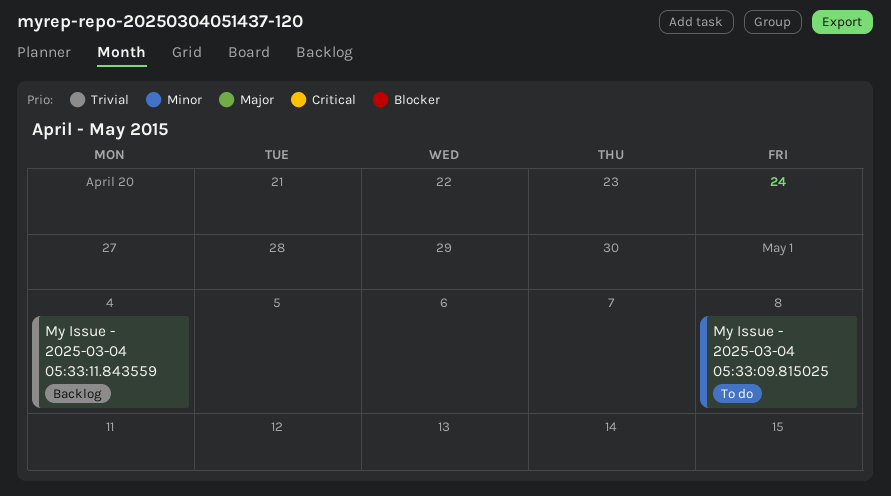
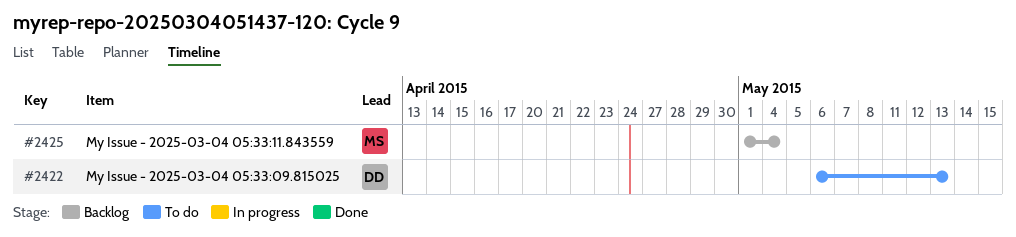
My Issue - 2025-03-04 05:33:09.815025, due: May 8 -> May 13

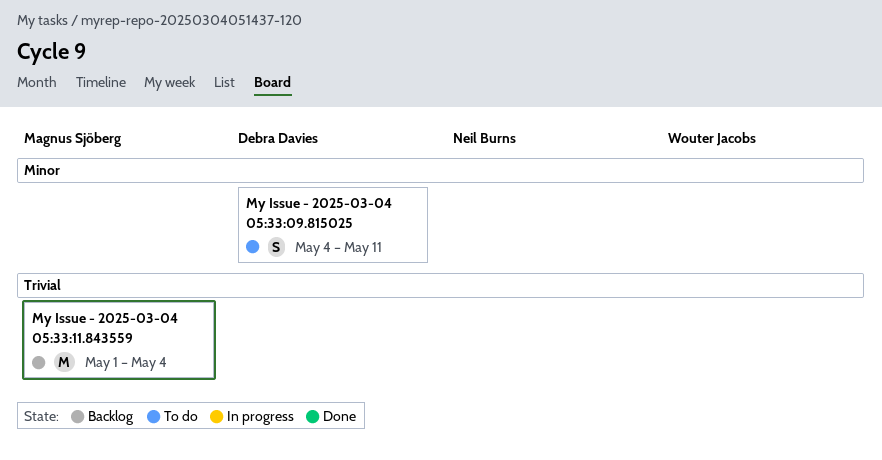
My Issue - 2025-03-04 05:33:09.815025, start: May 6 -> May 4
My Issue - 2025-03-04 05:33:09.815025, due: May 13 -> May 11

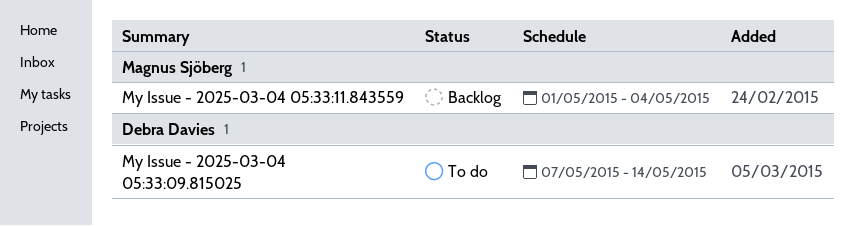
My Issue - 2025-03-04 05:33:09.815025, start: May 4 -> May 7
My Issue - 2025-03-04 05:33:09.815025, due: May 11 -> May 14

